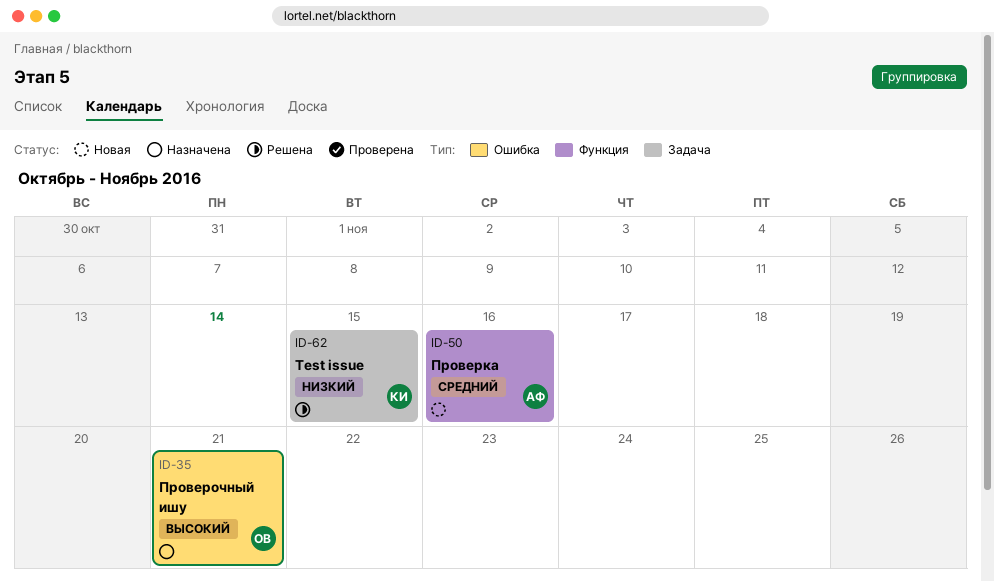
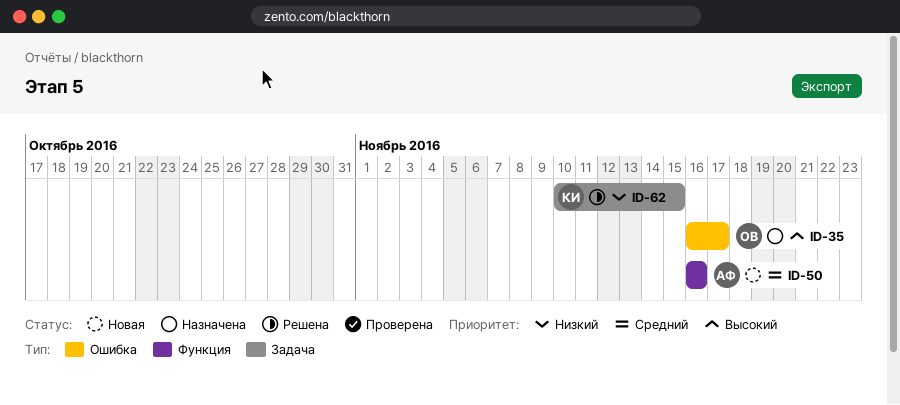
ID-35, due: Nov 21 -> Nov 17

